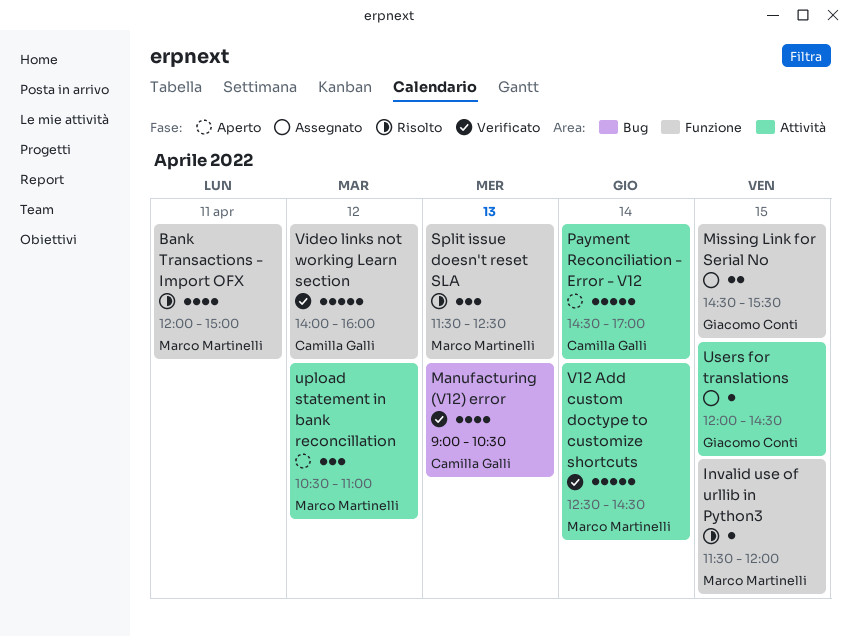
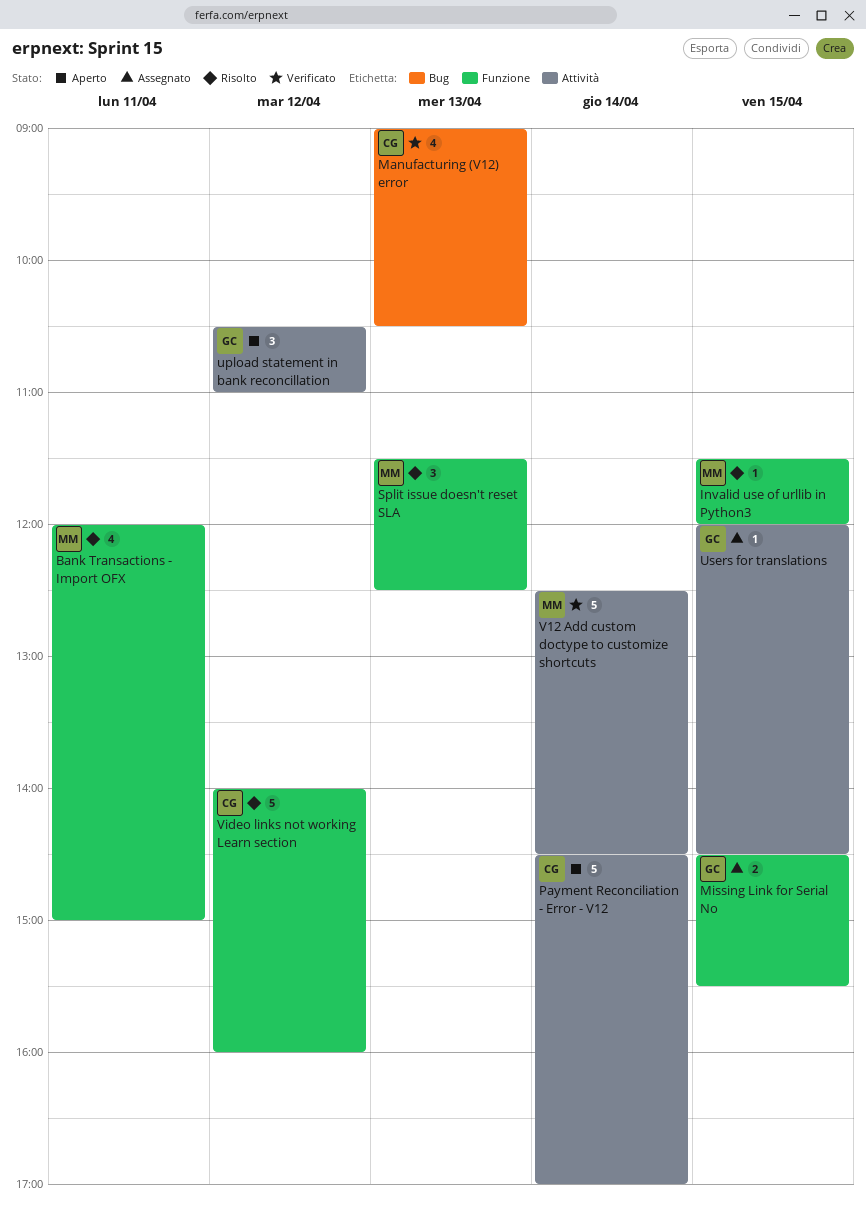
upload statement in bank reconcillation, owner: Marco Martinelli -> Giacomo Conti
Video links not working Learn section, status: Verificato -> Risolto

